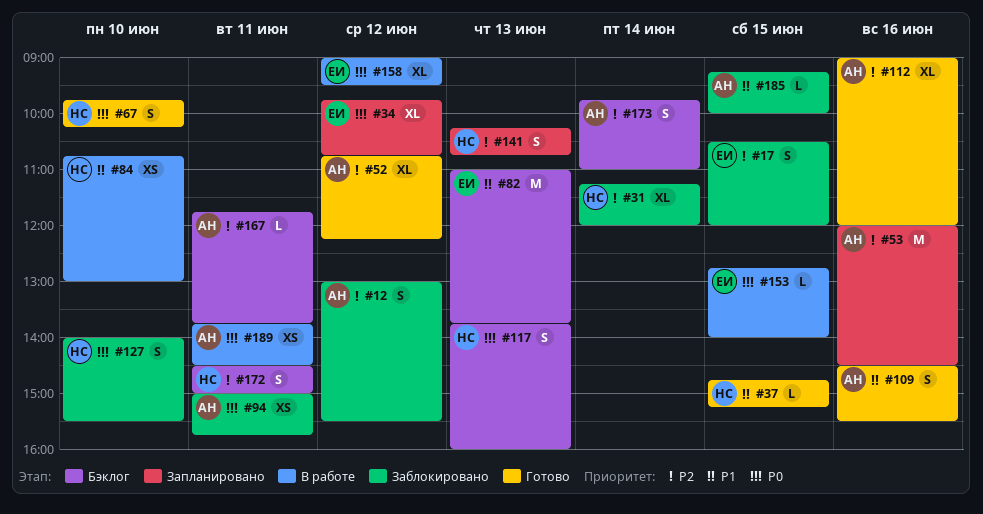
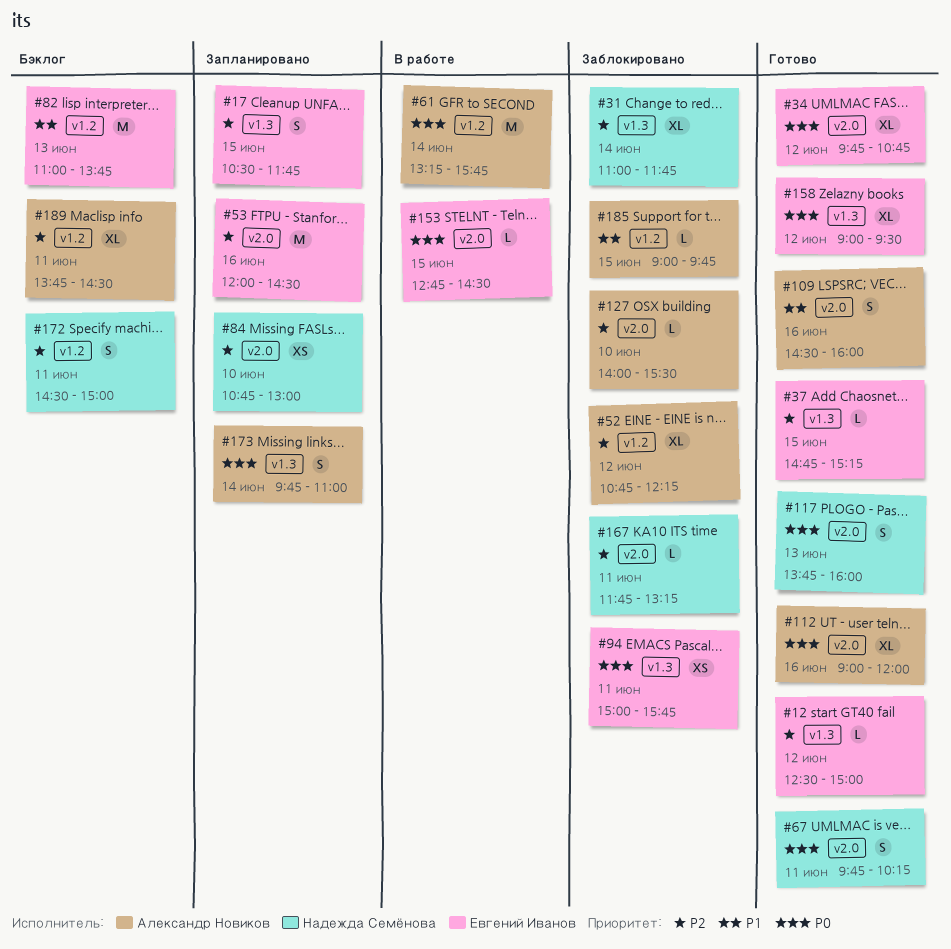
#12, status: Заблокировано -> Готово
#12, owner: Александр Новиков -> Евгений Иванов
#12, estimate: S -> L
#12, begins: 13:00 -> 12:30
#12, ends: 15:30 -> 15:00
#17, status: Заблокировано -> Запланировано
#17, ends: 12:00 -> 11:45
#31, begins: 11:15 -> 11:00
#31, ends: 12:00 -> 11:45
#34, status: Запланировано -> Готово
#37, owner: Надежда Семёнова -> Евгений Иванов
#37, priority: P1 -> P2
#52, status: Готово -> Заблокировано
#53, owner: Александр Новиков -> Евгений Иванов
#61: none -> present
#67, day: Jun 10 -> Jun 11
#84, status: В работе -> Запланировано
#84, priority: P1 -> P2
#94, owner: Александр Новиков -> Евгений Иванов
#109, ends: 15:30 -> 16:00
#112, priority: P2 -> P0
#117, status: Бэклог -> Готово
#127, owner: Надежда Семёнова -> Александр Новиков
#127, priority: P0 -> P2
#127, estimate: S -> L
#141: present -> none
#153, ends: 14:00 -> 14:30
#158, status: В работе -> Готово
#167, status: Бэклог -> Заблокировано
#167, owner: Александр Новиков -> Надежда Семёнова
#167, ends: 13:45 -> 13:15
#173, status: Бэклог -> Запланировано
#173, priority: P2 -> P0
#185, begins: 09:15 -> 09:00
#185, ends: 10:00 -> 09:45
#189, status: В работе -> Бэклог
#189, priority: P0 -> P2
#189, estimate: XS -> XL

